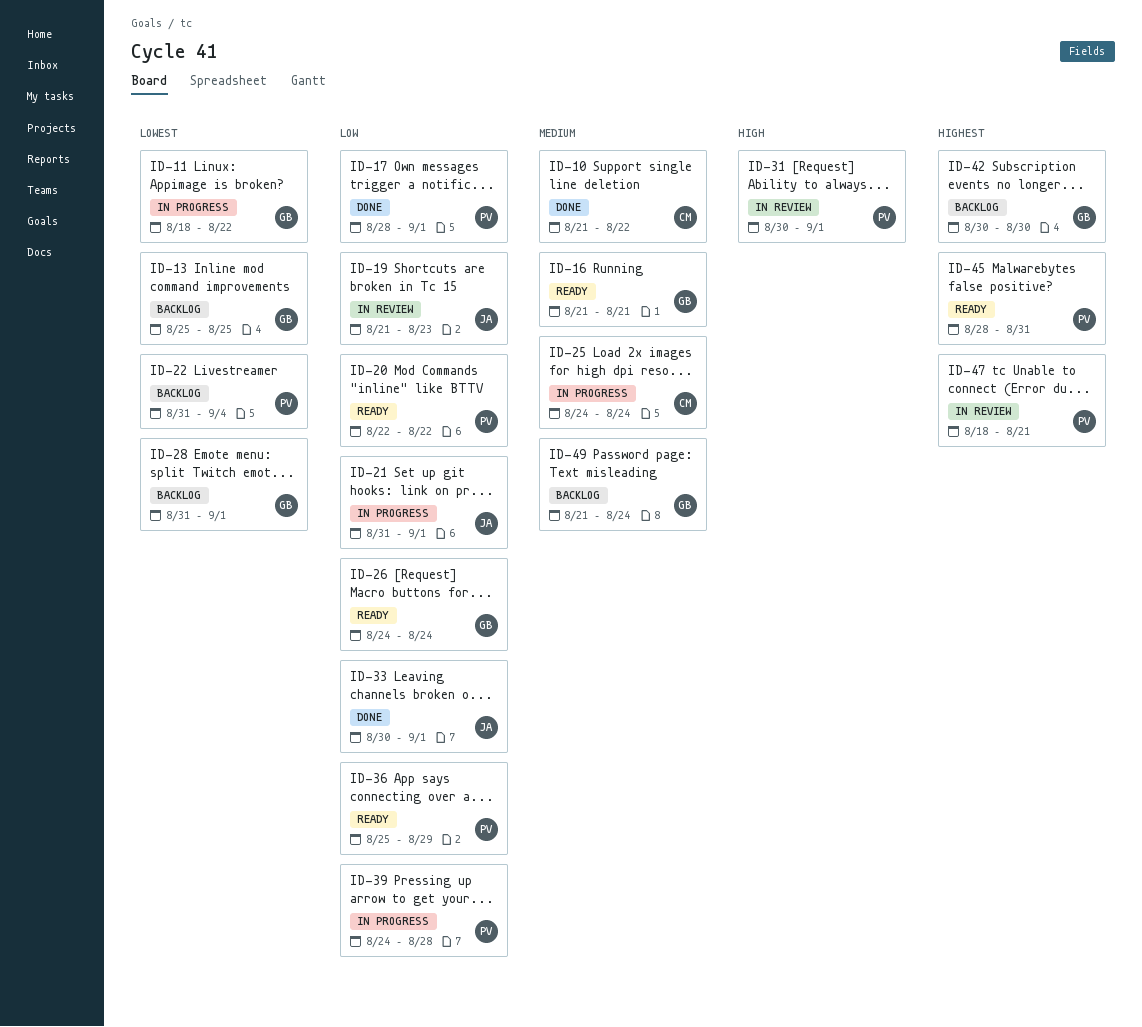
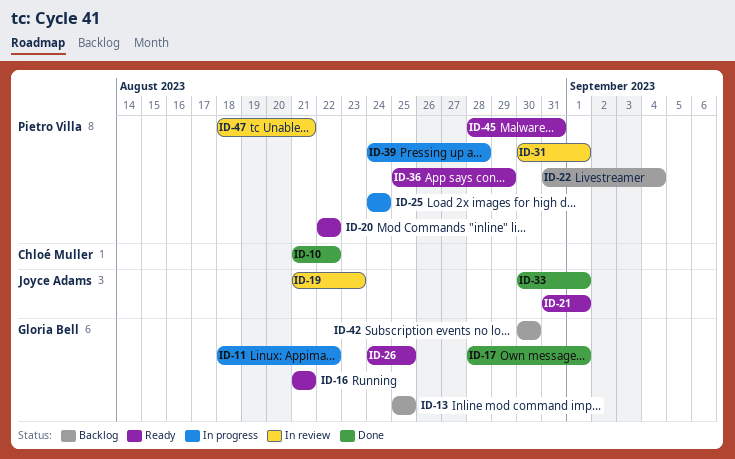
ID-17, owner: Pietro Villa -> Gloria Bell
ID-21, status: In progress -> Ready
ID-25, owner: Chloé Muller -> Pietro Villa
ID-26, due: Aug 24 -> Aug 25
ID-28: present -> none
ID-49: present -> none

